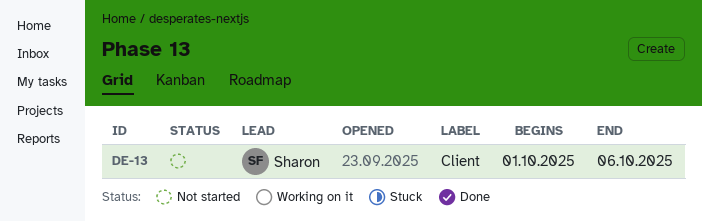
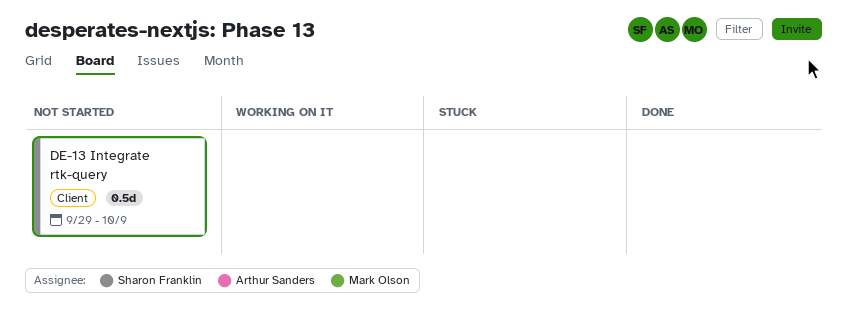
DE-13, start: Oct 1 -> Sep 29
DE-13, due: Oct 6 -> Oct 9

